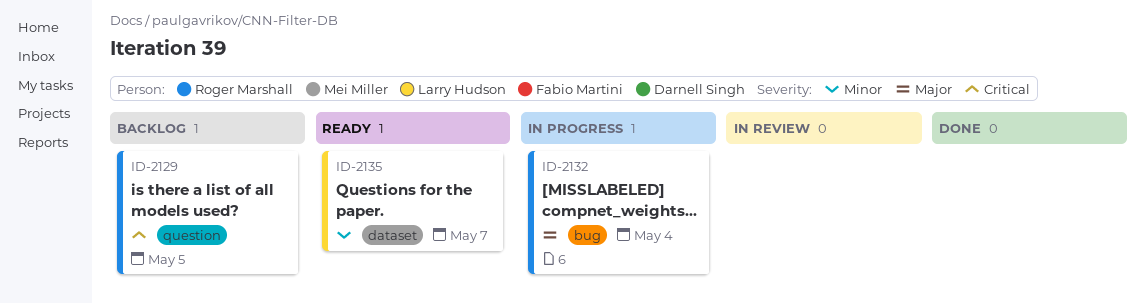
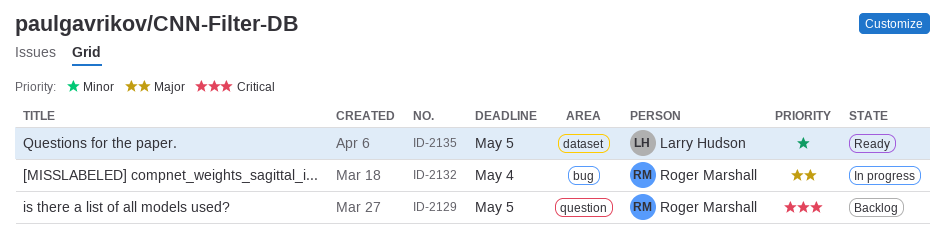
ID-2135, due: May 7 -> May 5

